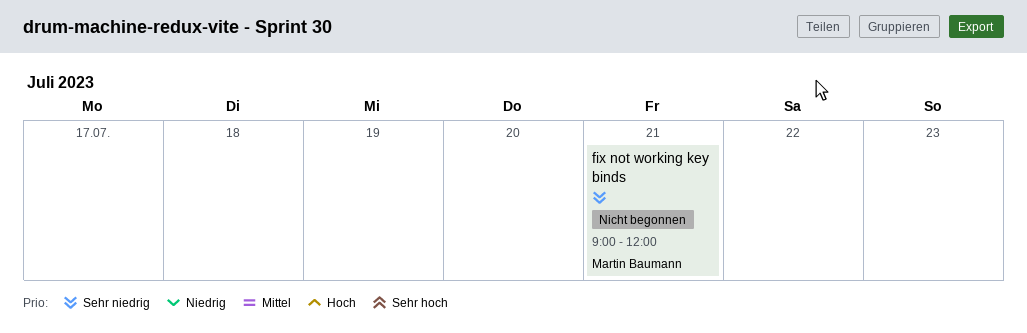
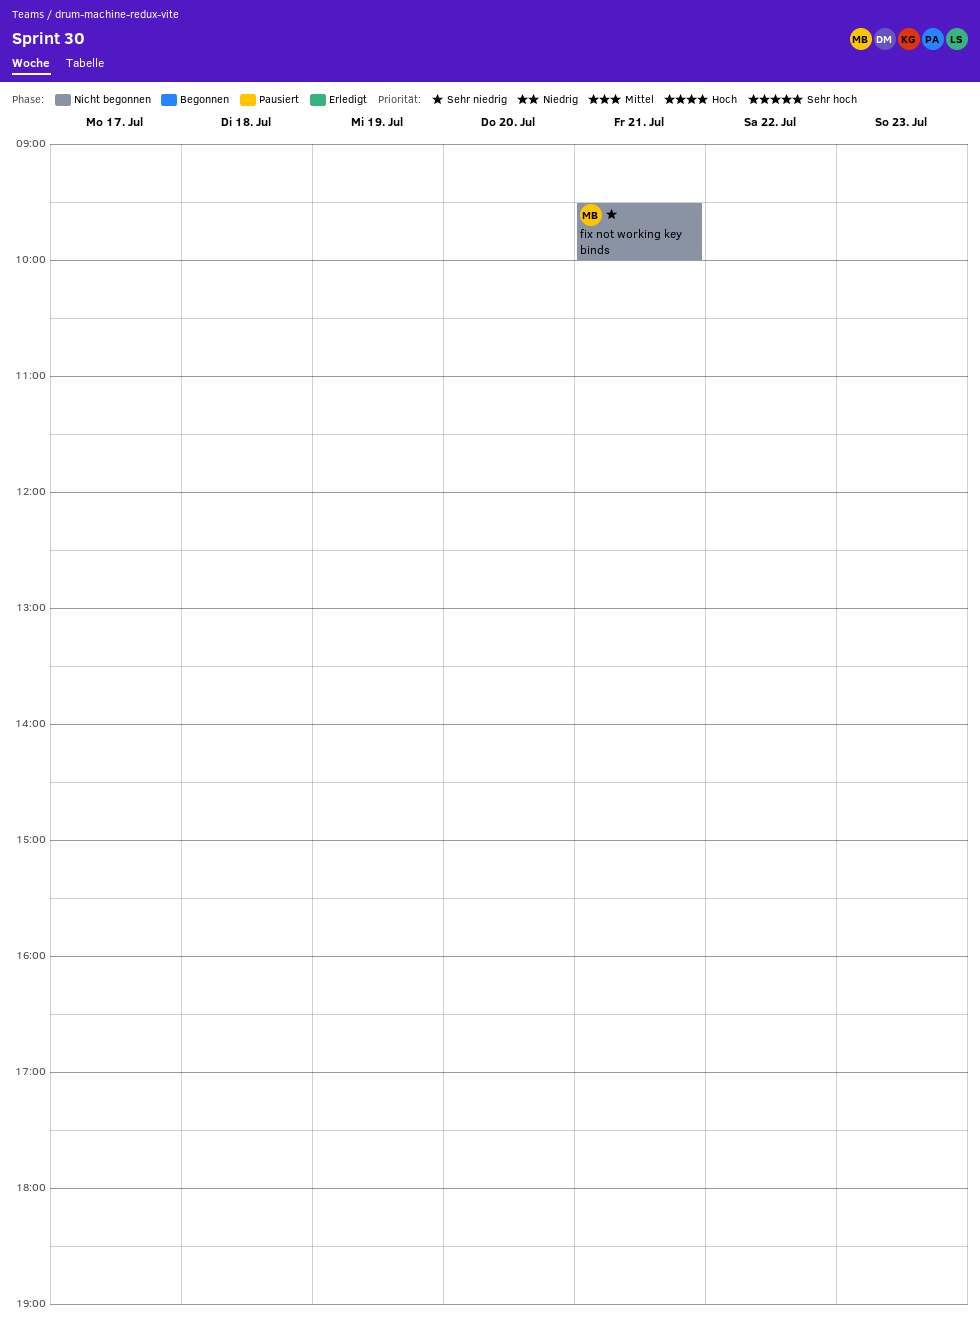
fix not working key binds, begins: 09:00 -> 09:30
fix not working key binds, ends: 12:00 -> 10:00

